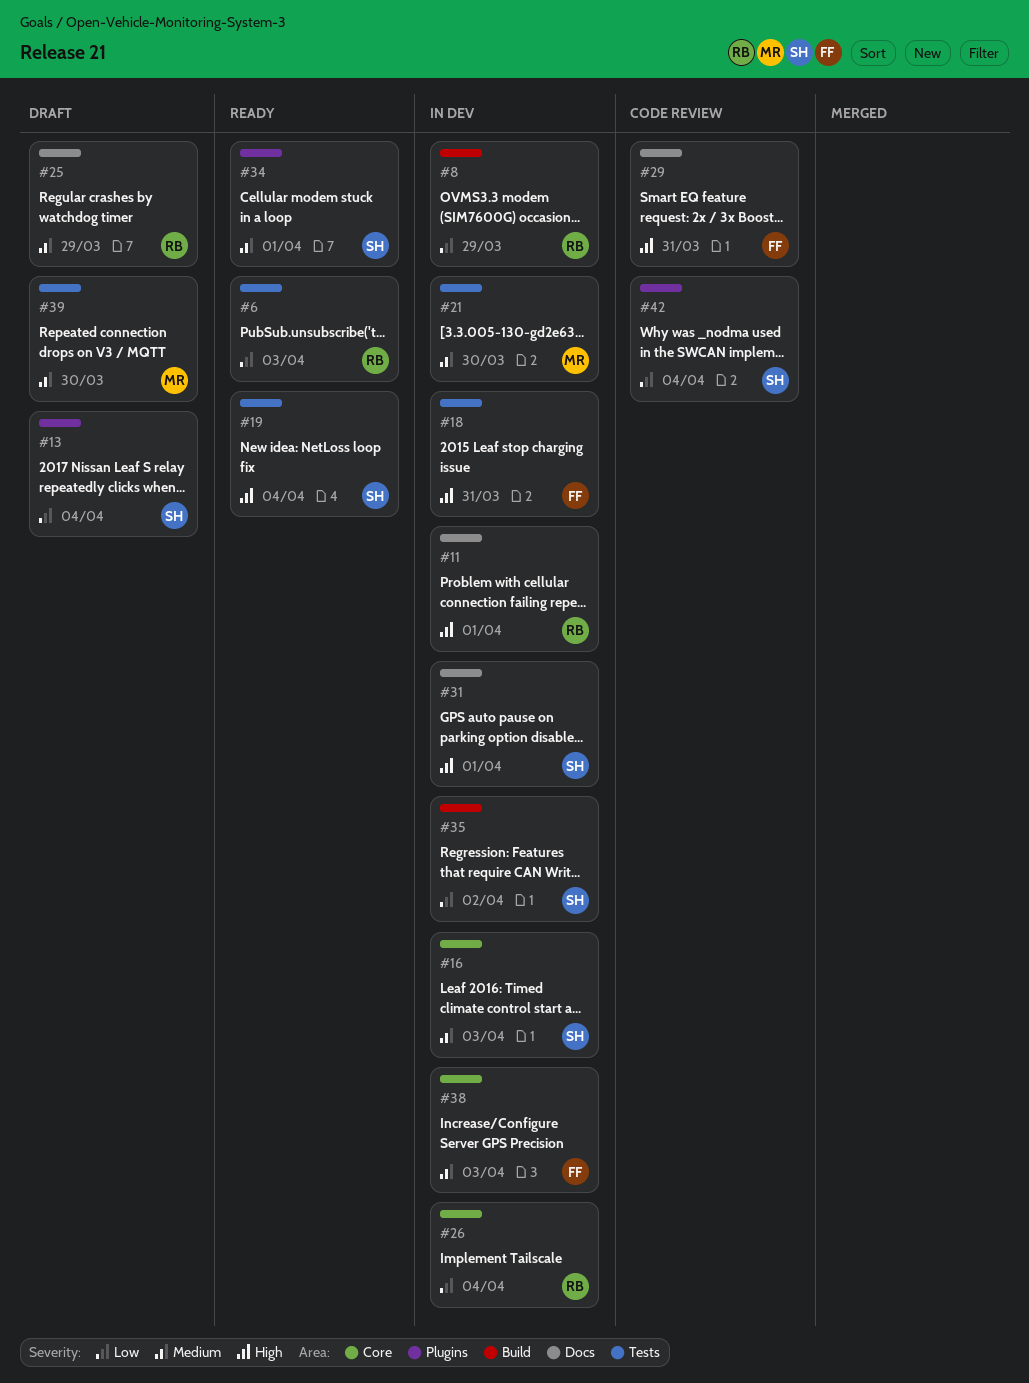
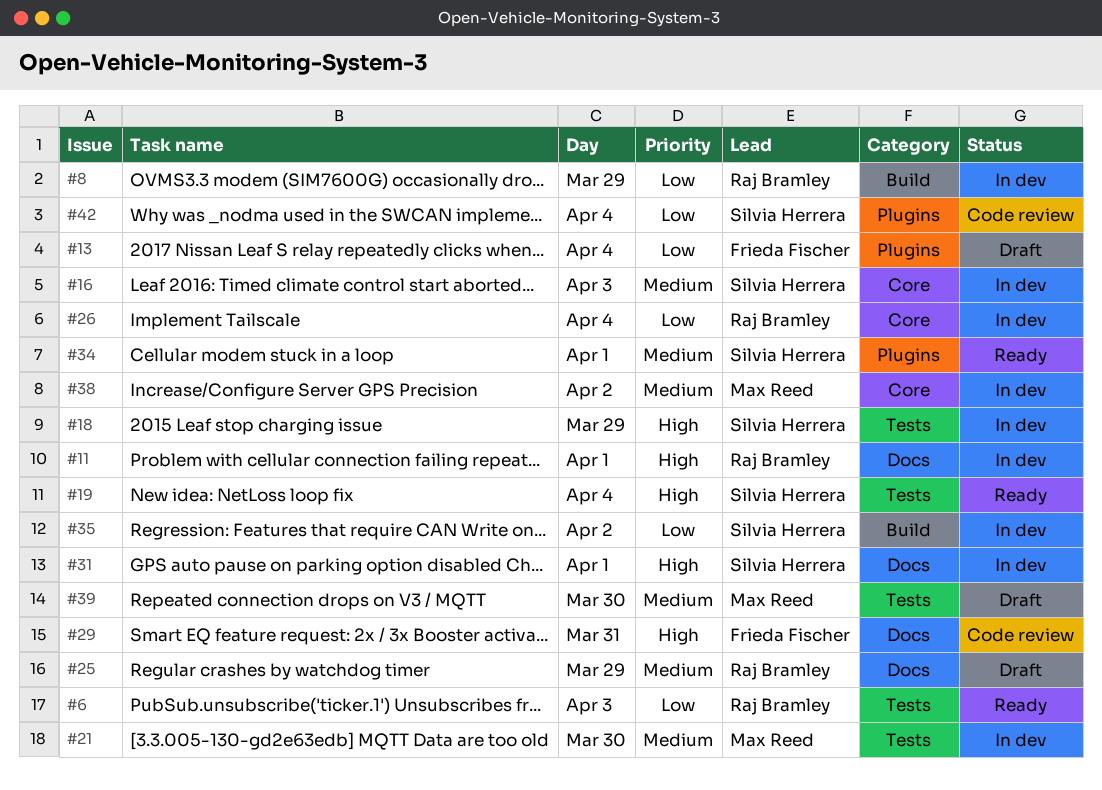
#13, owner: Silvia Herrera -> Frieda Fischer
#18, owner: Frieda Fischer -> Silvia Herrera
#18, day: Mar 31 -> Mar 29
#38, owner: Frieda Fischer -> Max Reed
#38, day: Apr 3 -> Apr 2

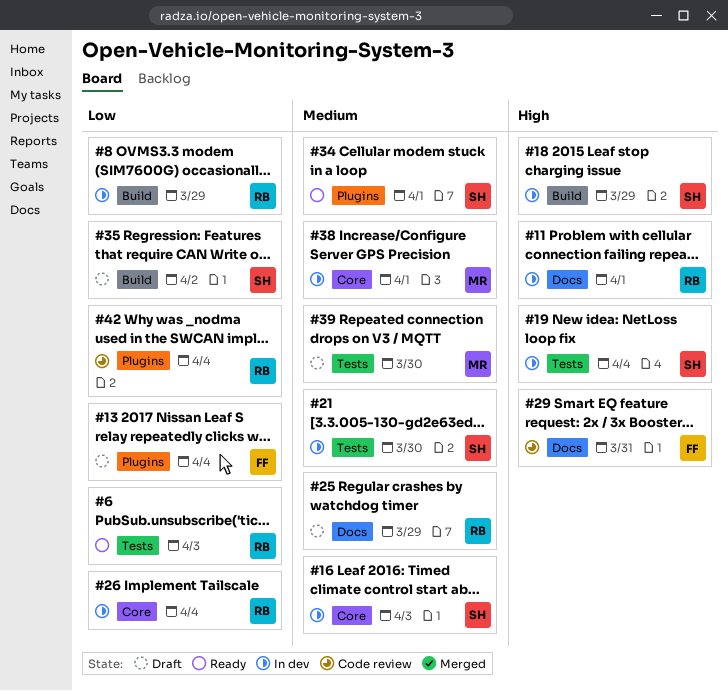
#18, label: Tests -> Build
#19, status: Ready -> In dev
#21, owner: Max Reed -> Silvia Herrera
#31: present -> none
#35, status: In dev -> Draft
#38, day: Apr 2 -> Apr 1
#42, owner: Silvia Herrera -> Raj Bramley

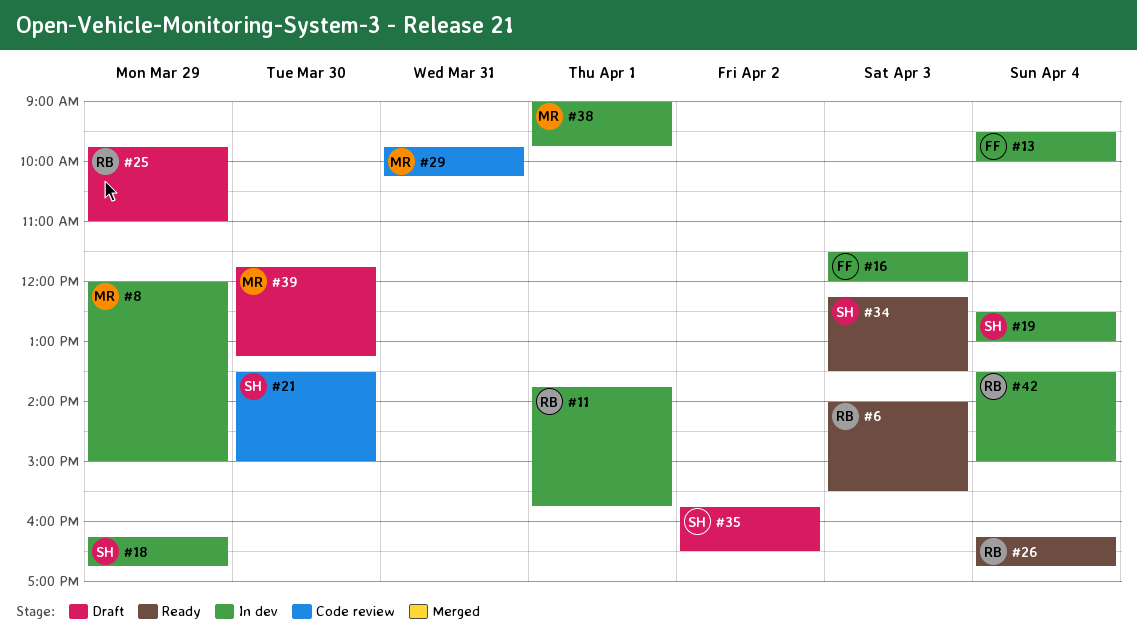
#8, owner: RB -> MR
#13, status: Draft -> In dev
#16, owner: SH -> FF
#21, status: In dev -> Code review
#26, status: In dev -> Ready
#29, owner: FF -> MR
#34, day: Apr 1 -> Apr 3
#42, status: Code review -> In dev

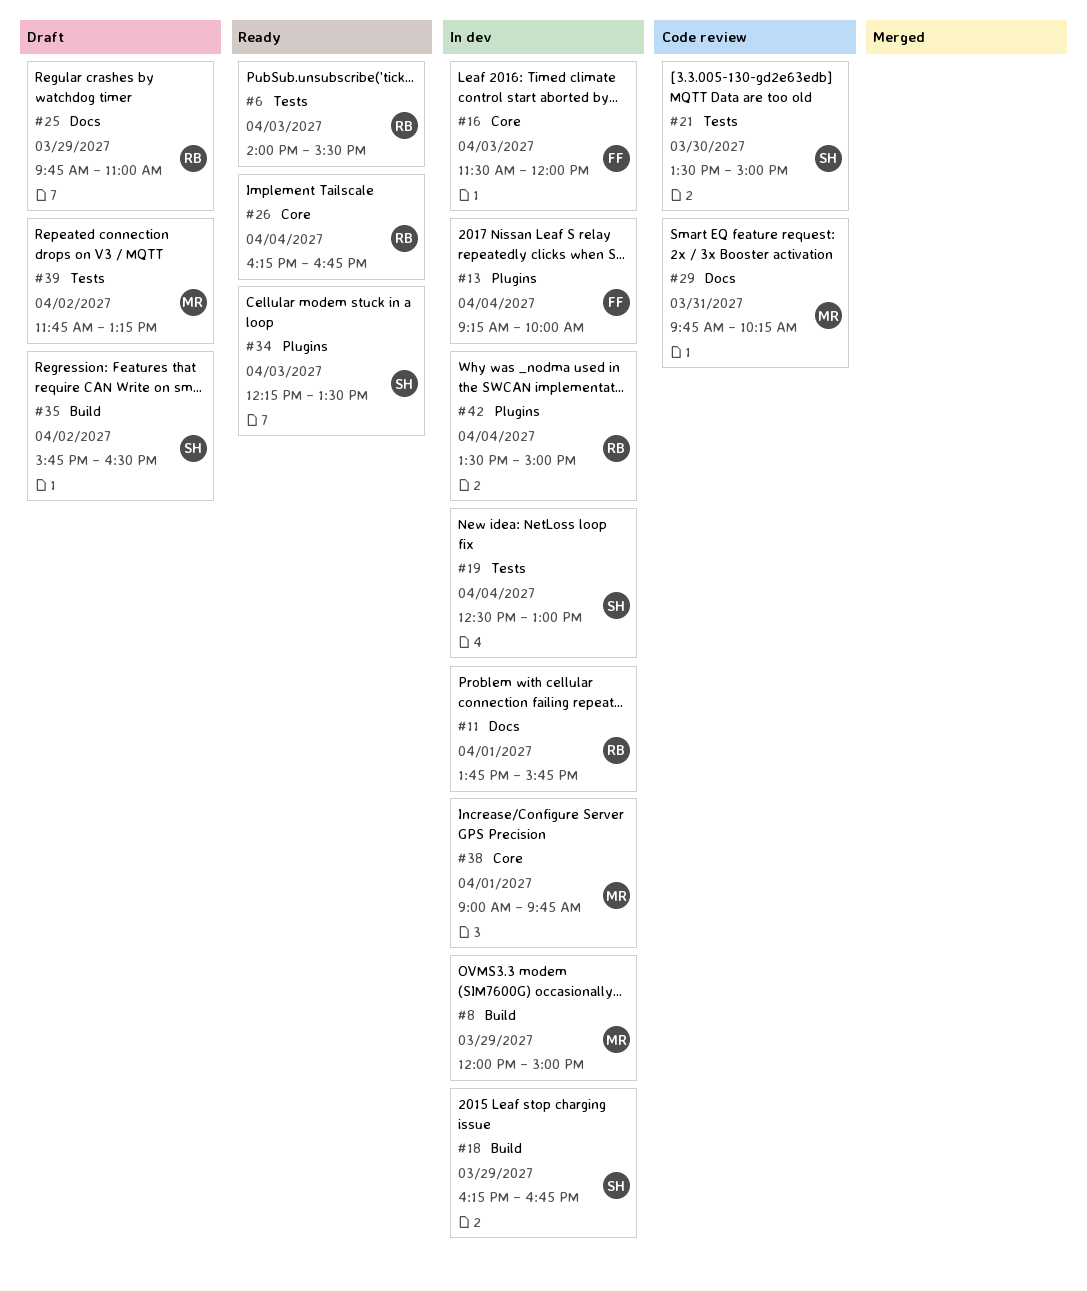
#13, begins: 09:30 -> 09:15
#39, day: Mar 30 -> Apr 2

